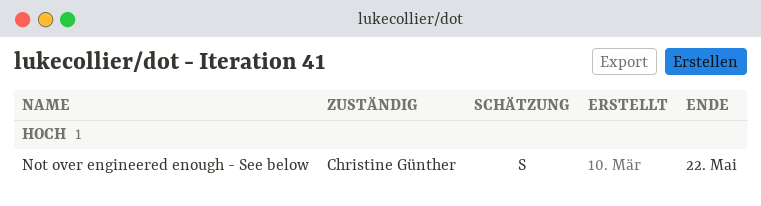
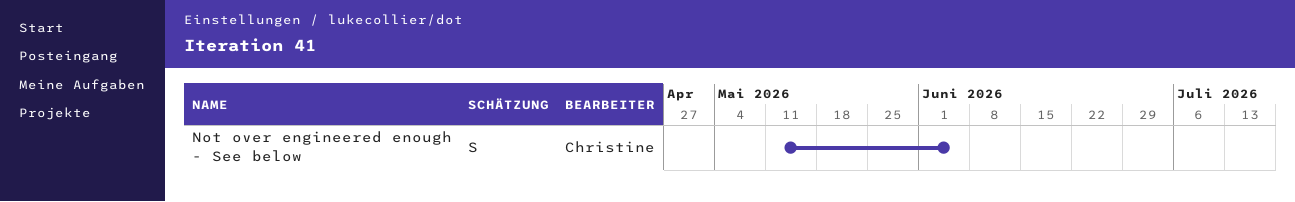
Not over engineered enough - See below, due: May 22 -> Jun 5

